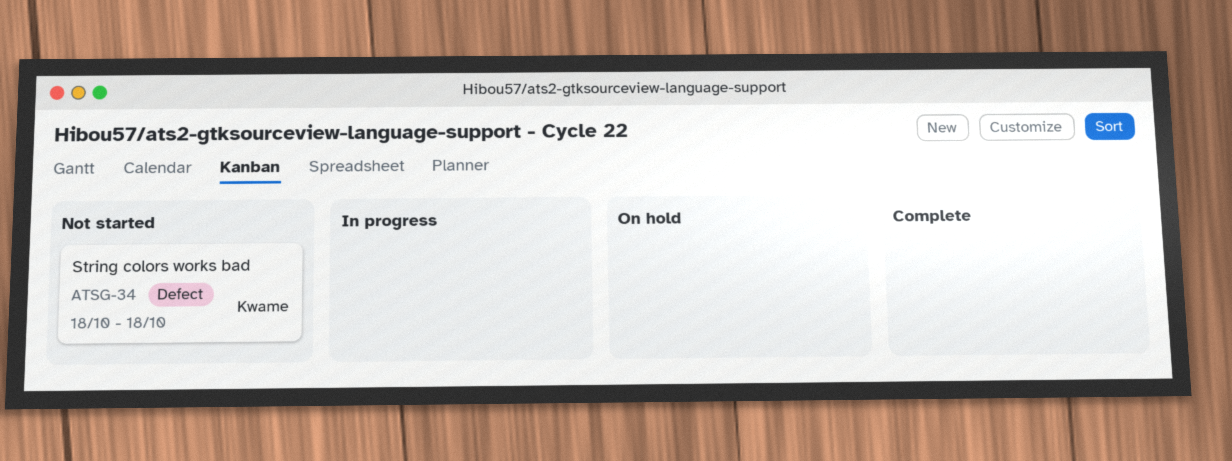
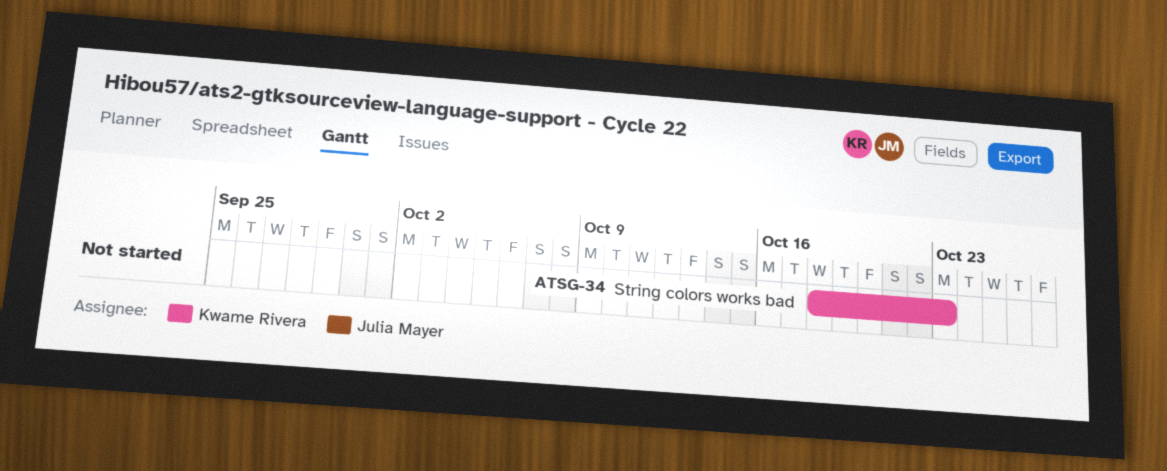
ATSG-34, due: Oct 18 -> Oct 23

